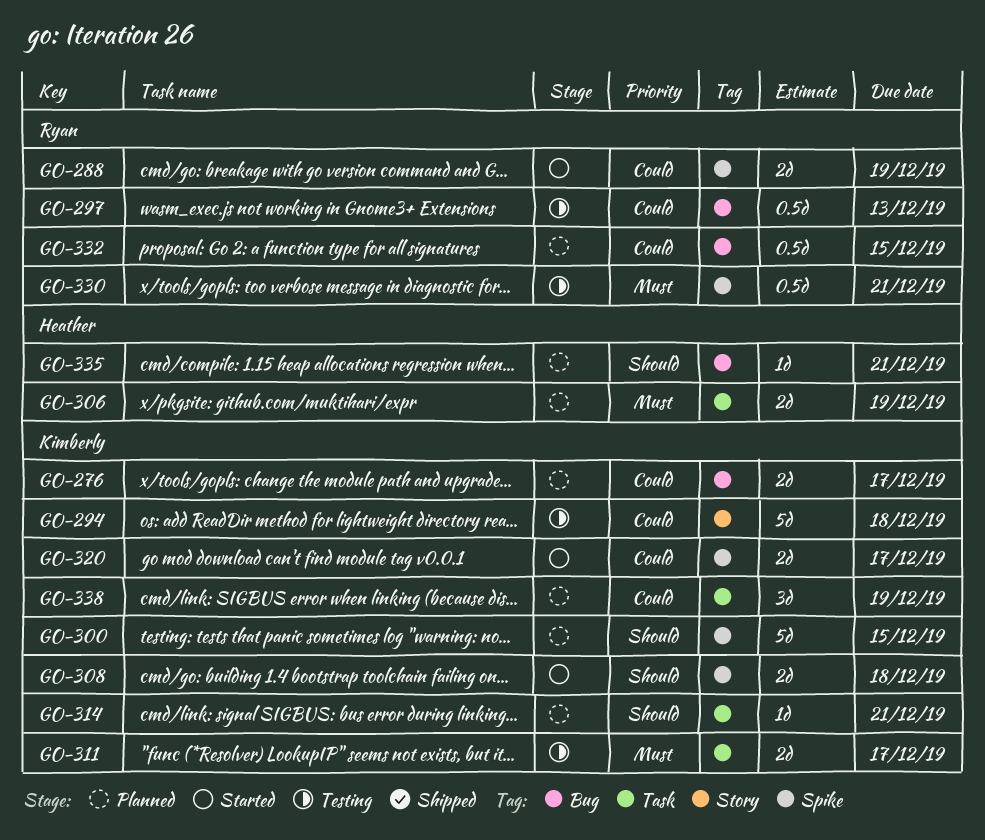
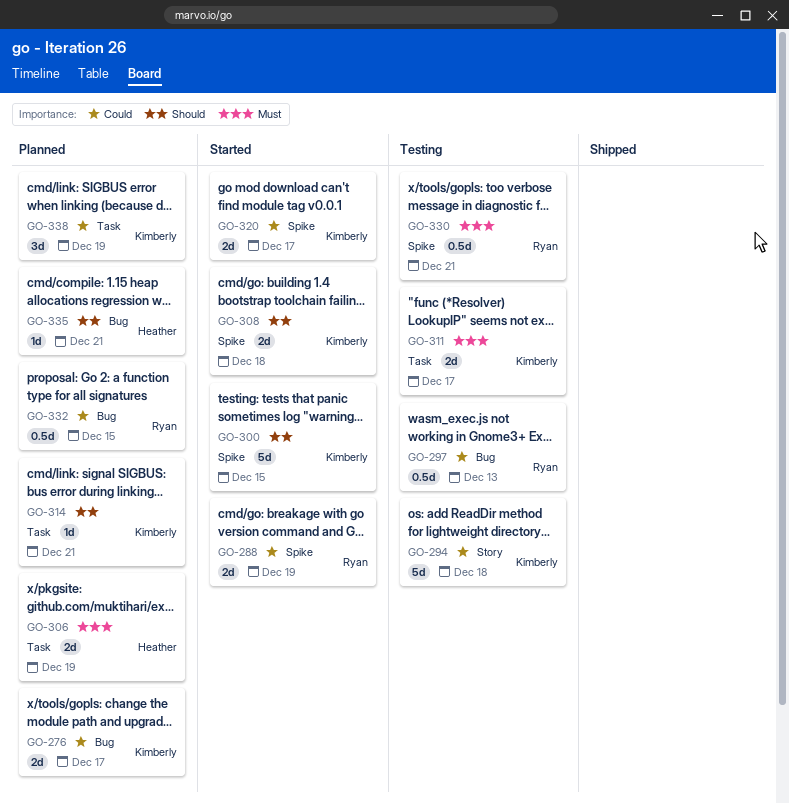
GO-300, status: Planned -> Started

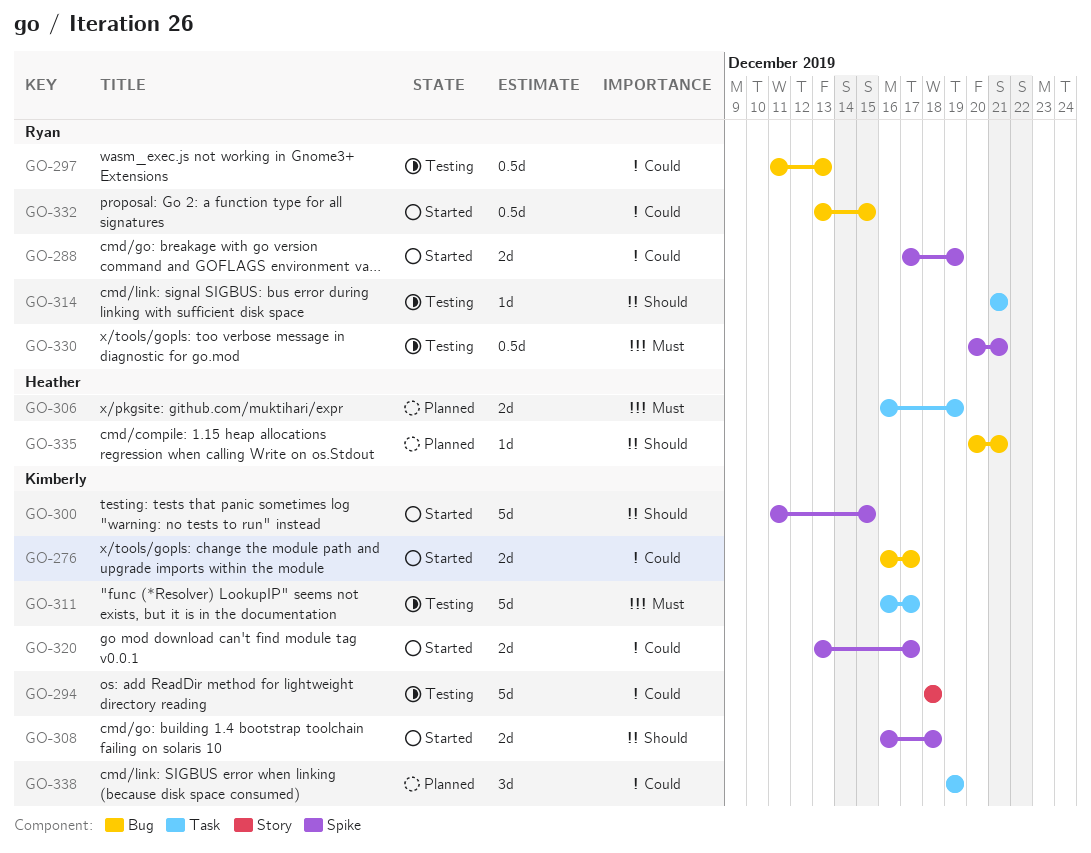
GO-276, status: Planned -> Started
GO-311, estimate: 2d -> 5d
GO-314, status: Planned -> Testing
GO-314, owner: Kimberly -> Ryan
GO-332, status: Planned -> Started

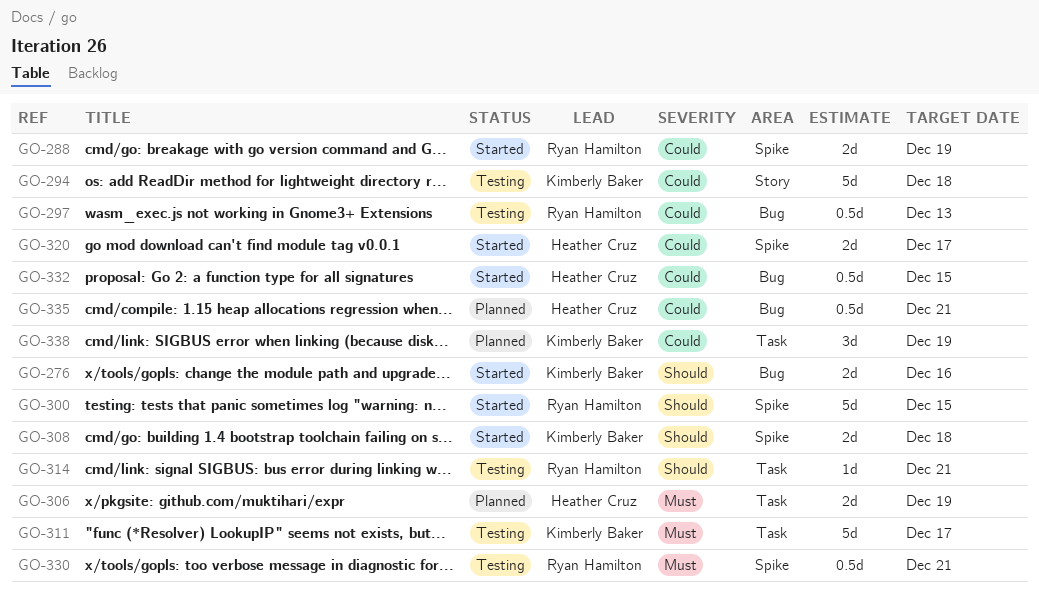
GO-276, priority: Could -> Should
GO-276, due: Dec 17 -> Dec 16
GO-300, owner: Kimberly Baker -> Ryan Hamilton
GO-320, owner: Kimberly Baker -> Heather Cruz
GO-332, owner: Ryan Hamilton -> Heather Cruz
GO-335, priority: Should -> Could
GO-335, estimate: 1d -> 0.5d

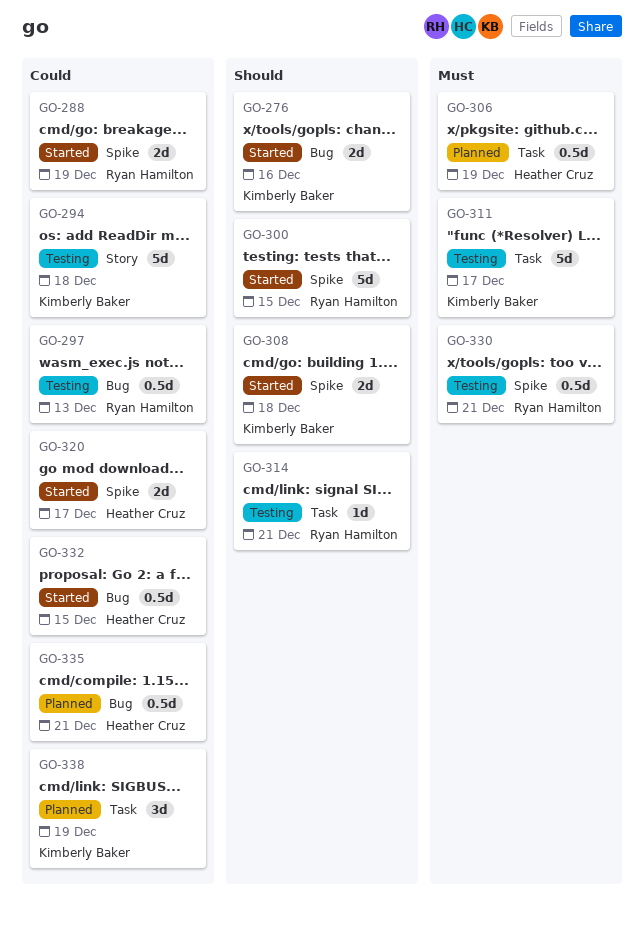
GO-306, estimate: 2d -> 0.5d

